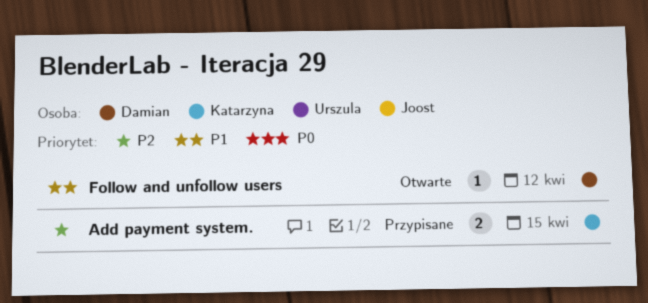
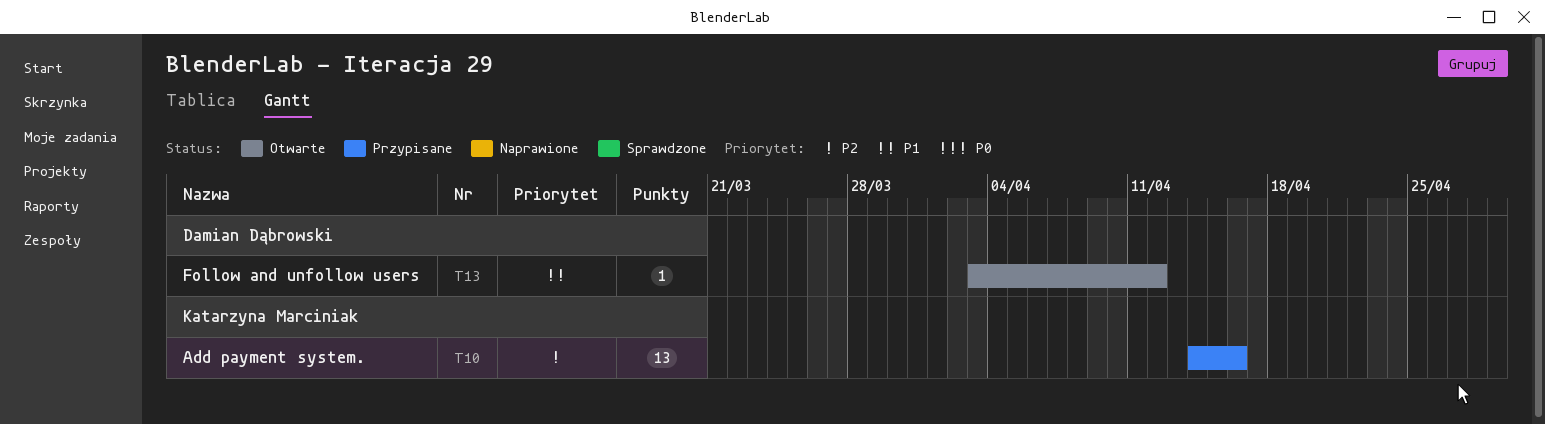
Add payment system., estimate: 2 -> 13
Add payment system., due: Apr 15 -> Apr 16

